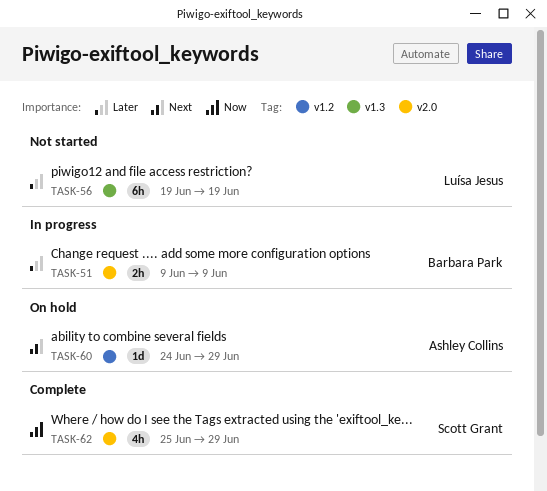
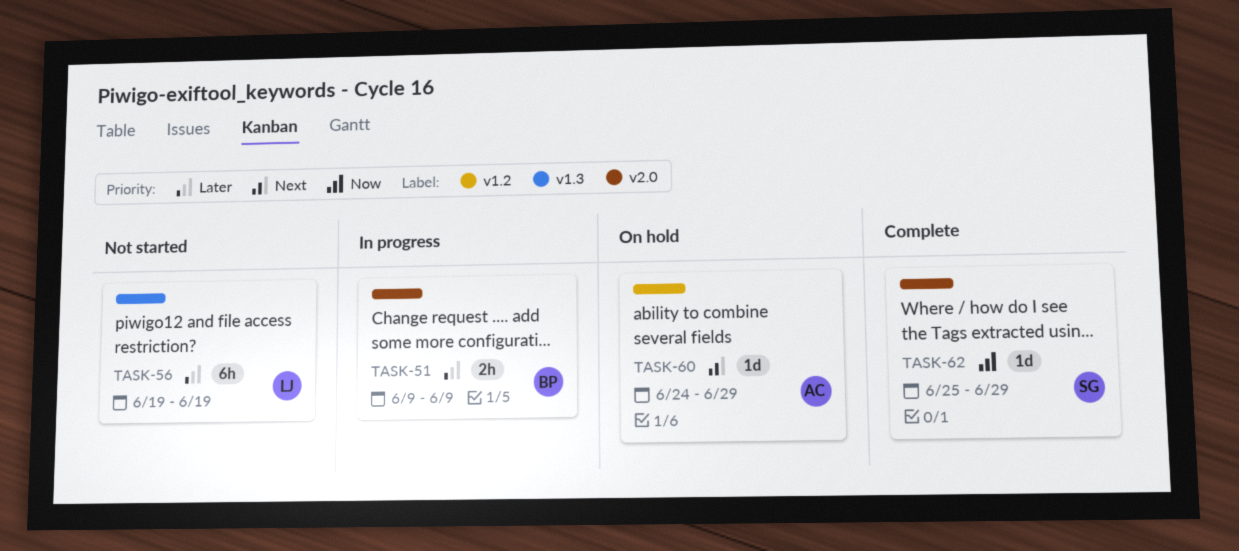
TASK-62, estimate: 4h -> 1d

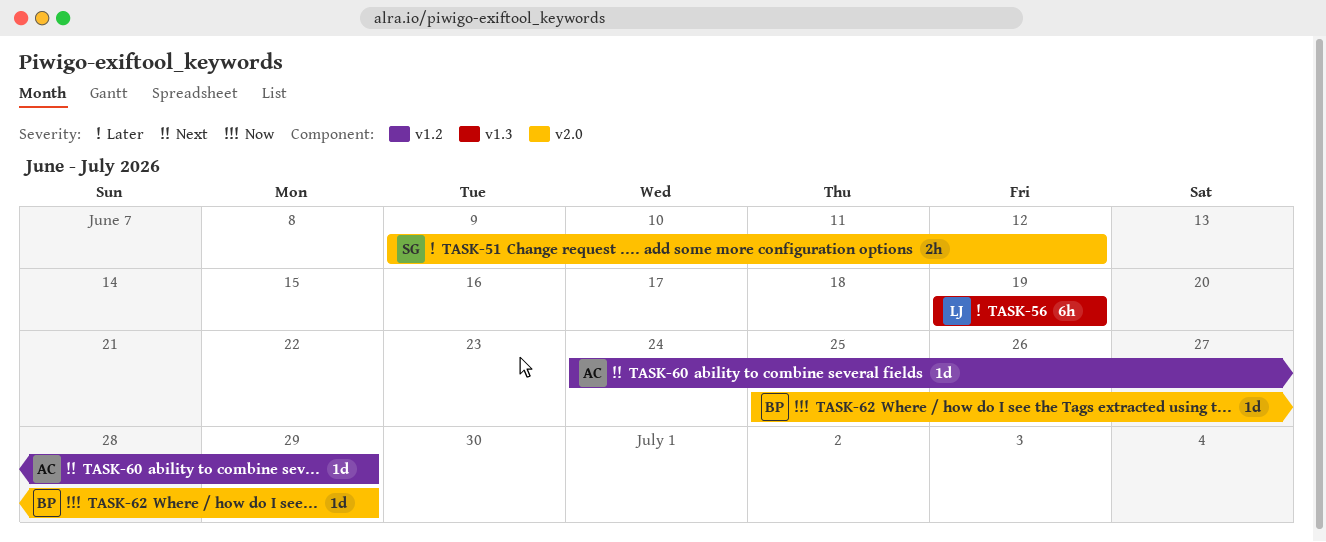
TASK-51, owner: BP -> SG
TASK-51, due: Jun 9 -> Jun 12
TASK-62, owner: SG -> BP

